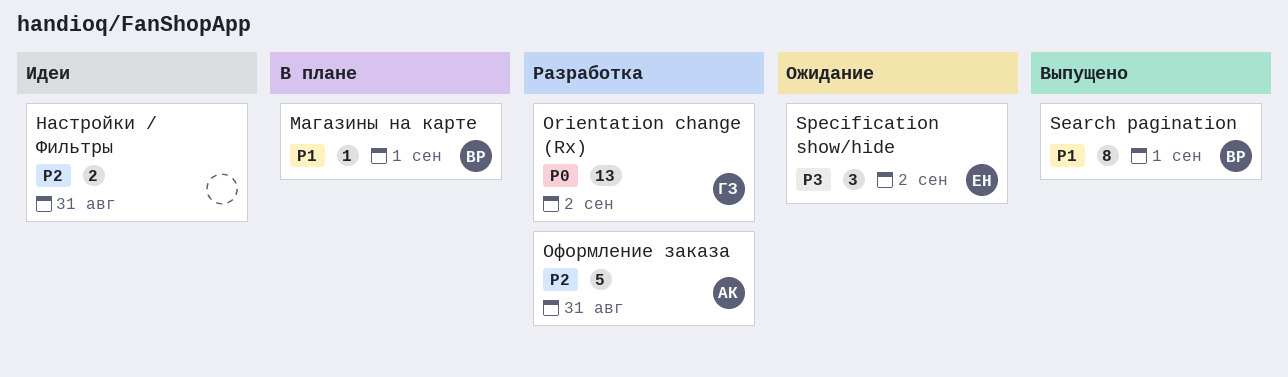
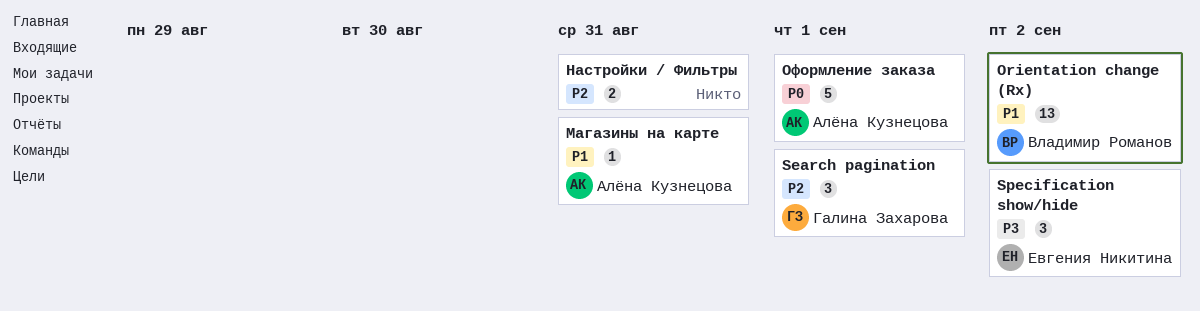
Orientation change (Rx), owner: Галина Захарова -> Владимир Романов
Orientation change (Rx), priority: P0 -> P1
Search pagination, owner: Владимир Романов -> Галина Захарова
Search pagination, priority: P1 -> P2
Search pagination, estimate: 8 -> 3
Магазины на карте, owner: Владимир Романов -> Алёна Кузнецова
Магазины на карте, due: Sep 1 -> Aug 31
Оформление заказа, priority: P2 -> P0
Оформление заказа, due: Aug 31 -> Sep 1

